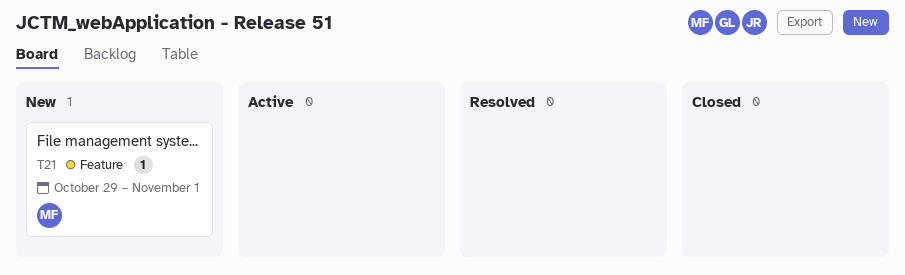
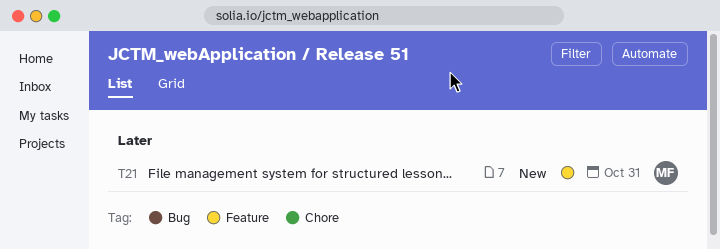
T21, due: Nov 1 -> Oct 31

